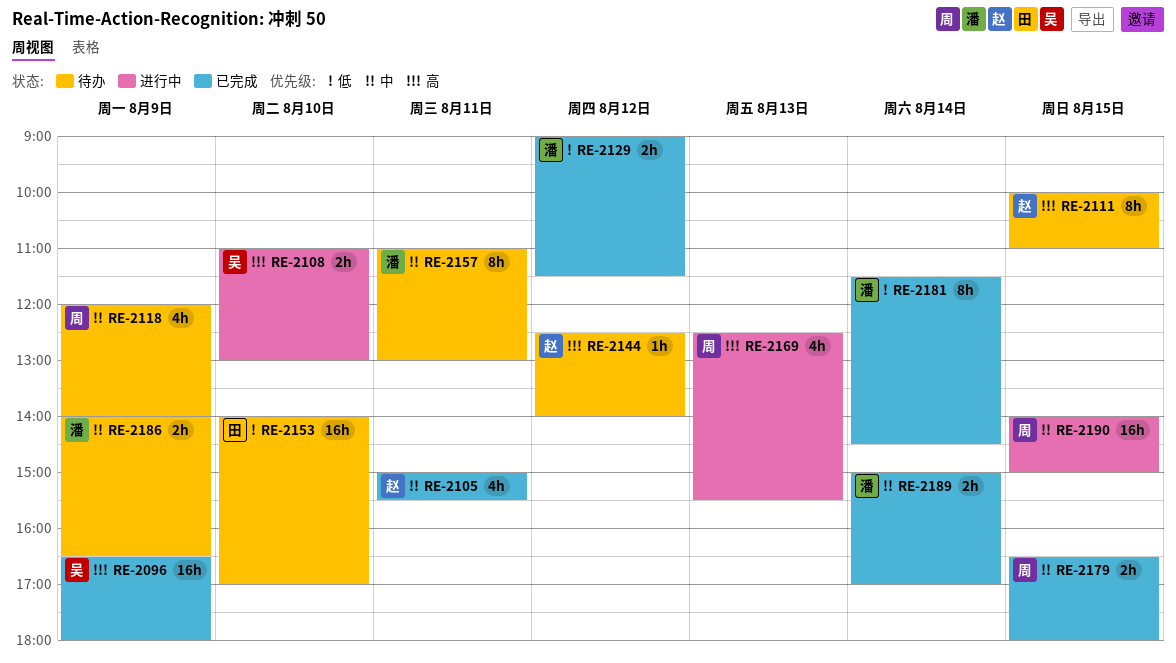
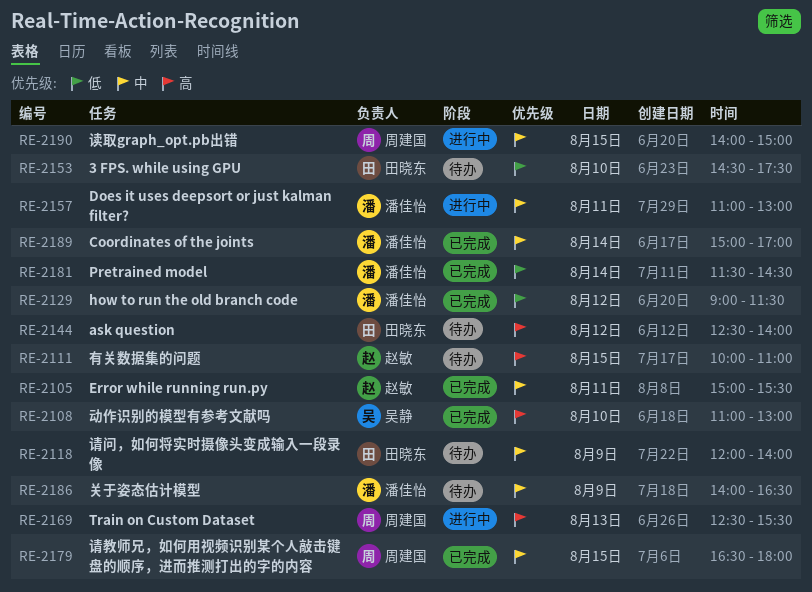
RE-2096: present -> none
RE-2108, status: 进行中 -> 已完成
RE-2118, owner: 周建国 -> 田晓东
RE-2144, owner: 赵敏 -> 田晓东
RE-2153, begins: 14:00 -> 14:30
RE-2153, ends: 17:00 -> 17:30
RE-2157, status: 待办 -> 进行中

